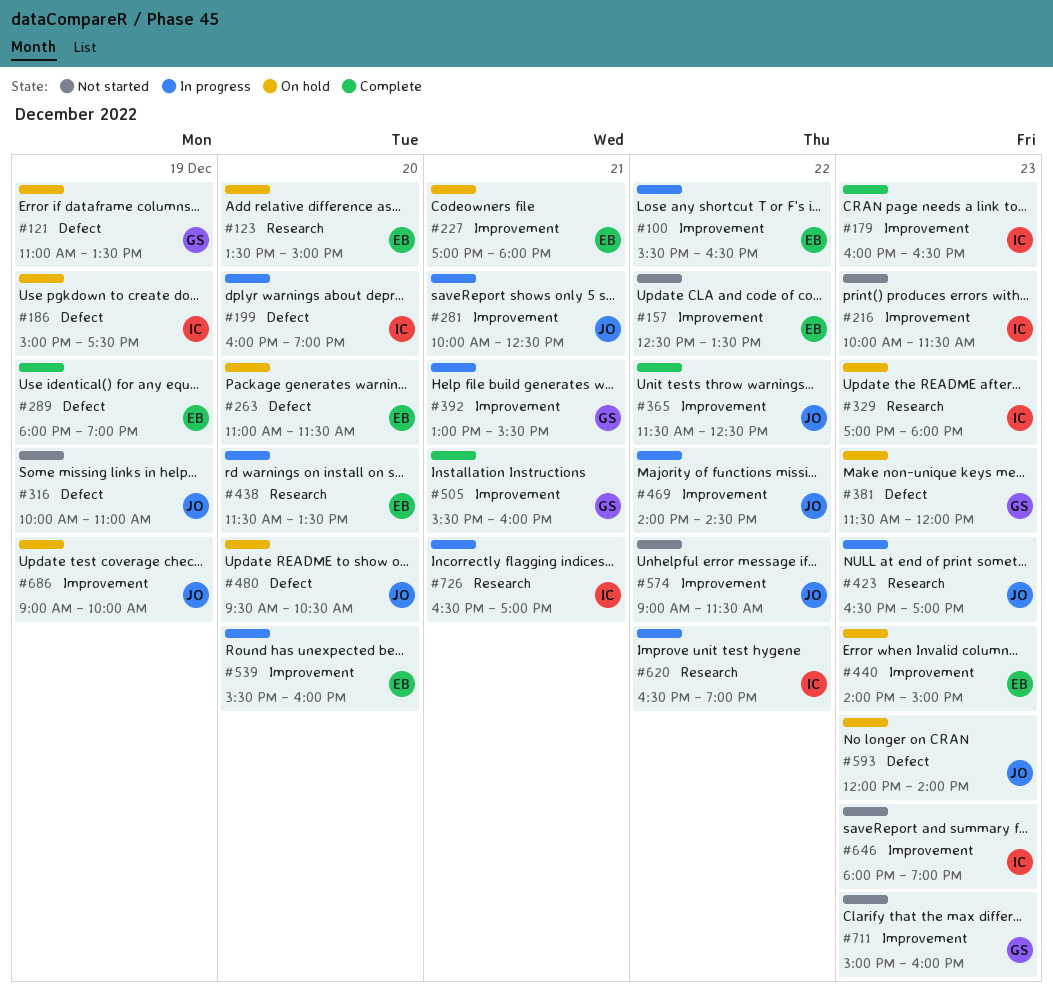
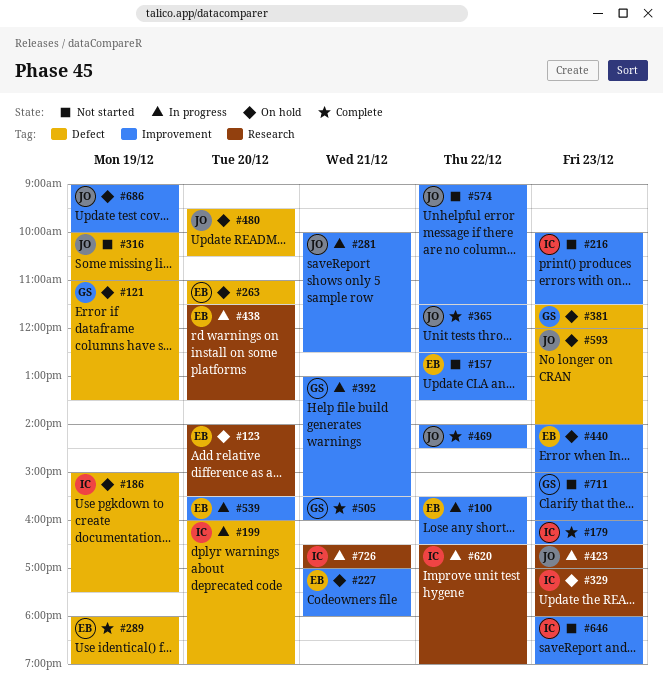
#123, begins: 13:30 -> 14:00
#123, ends: 15:00 -> 15:30
#469, status: In progress -> Complete

